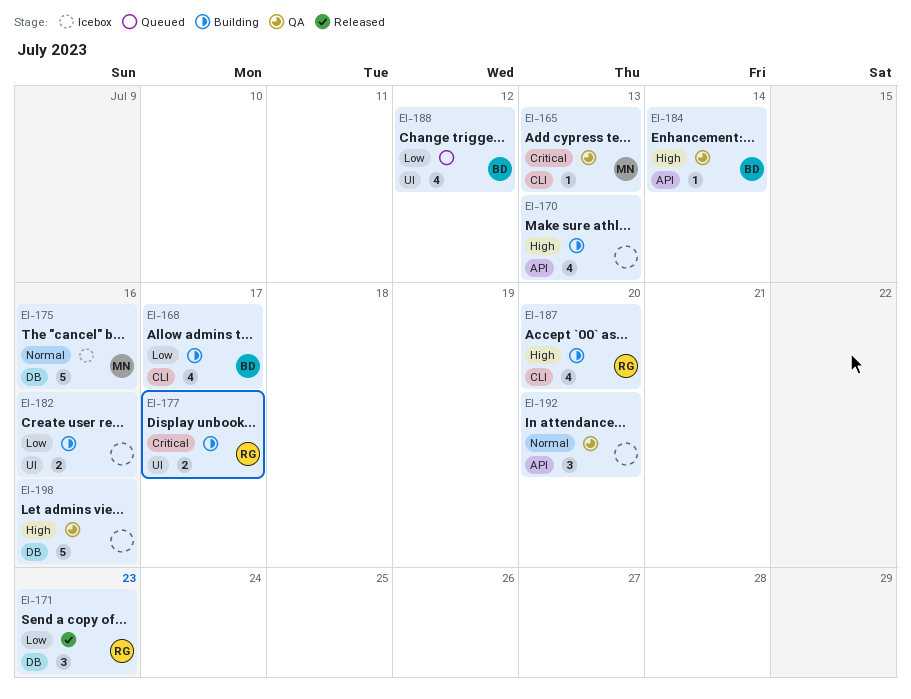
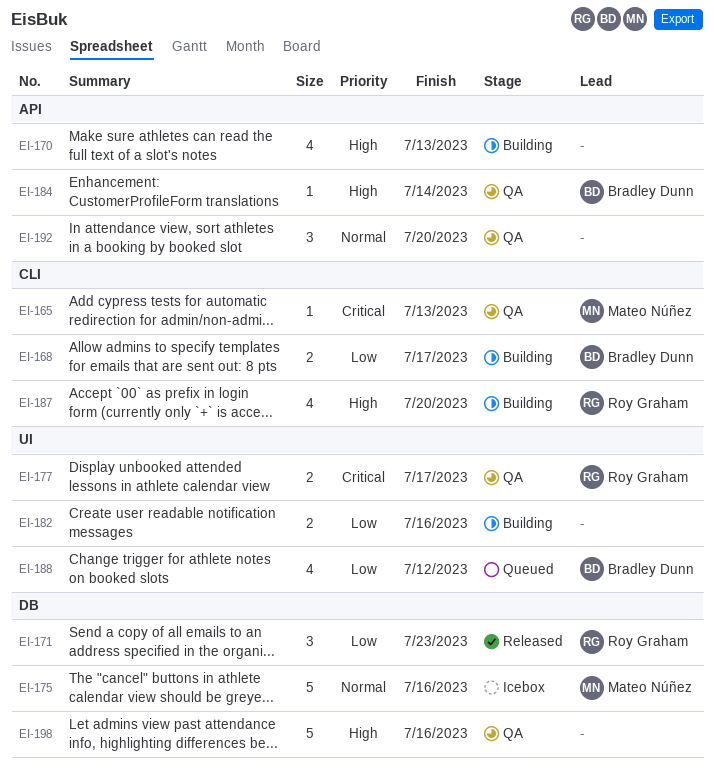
EI-168, estimate: 4 -> 2
EI-177, status: Building -> QA

